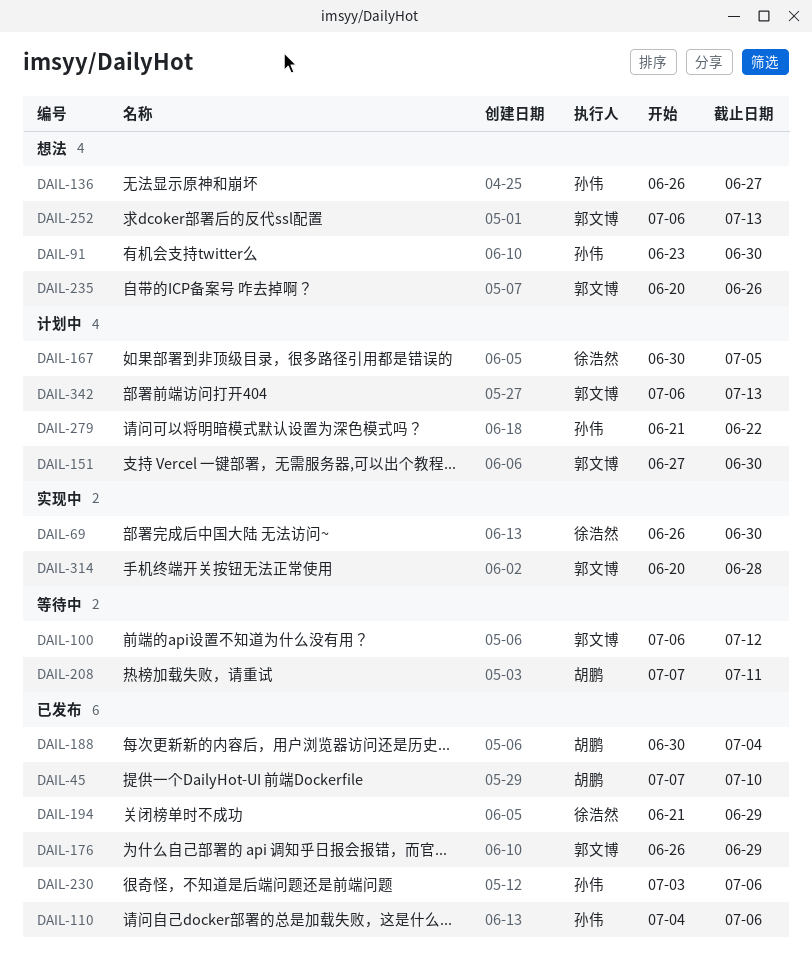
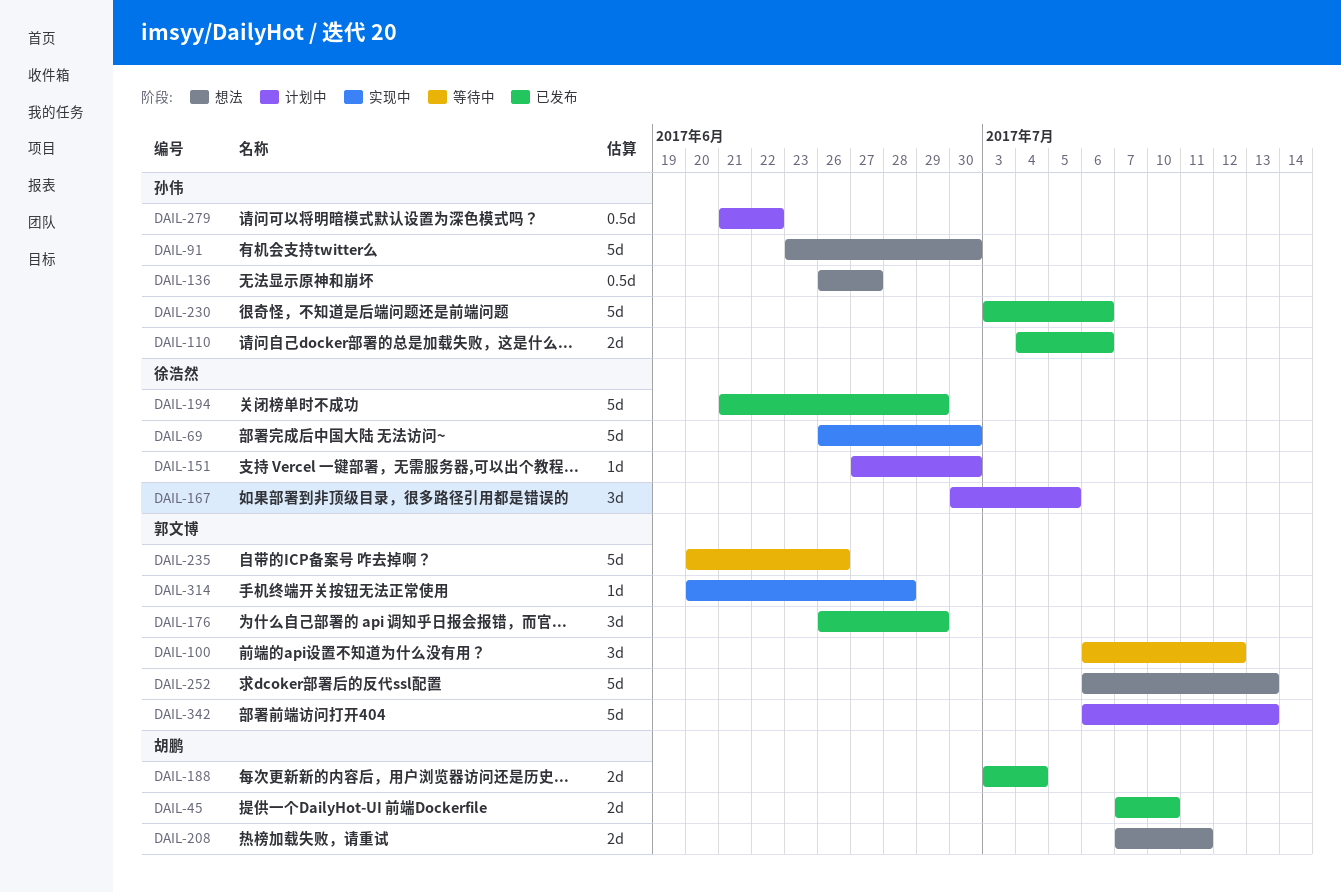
DAIL-151, owner: 郭文博 -> 徐浩然
DAIL-188, start: Jun 30 -> Jul 3
DAIL-208, status: 等待中 -> 想法
DAIL-235, status: 想法 -> 等待中

